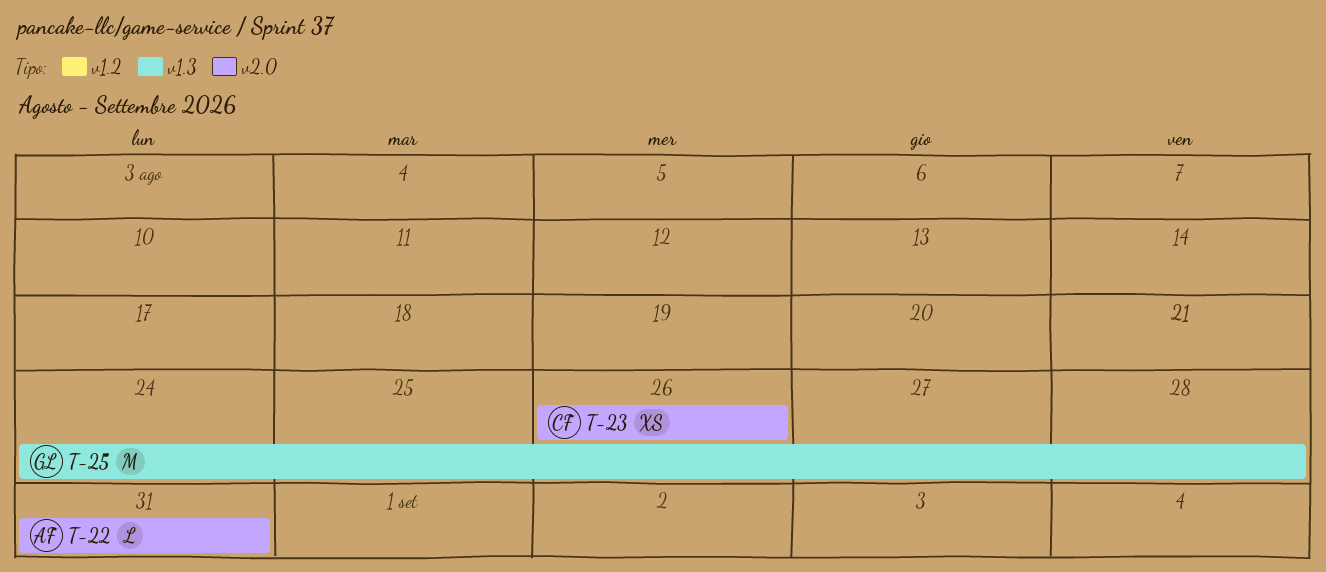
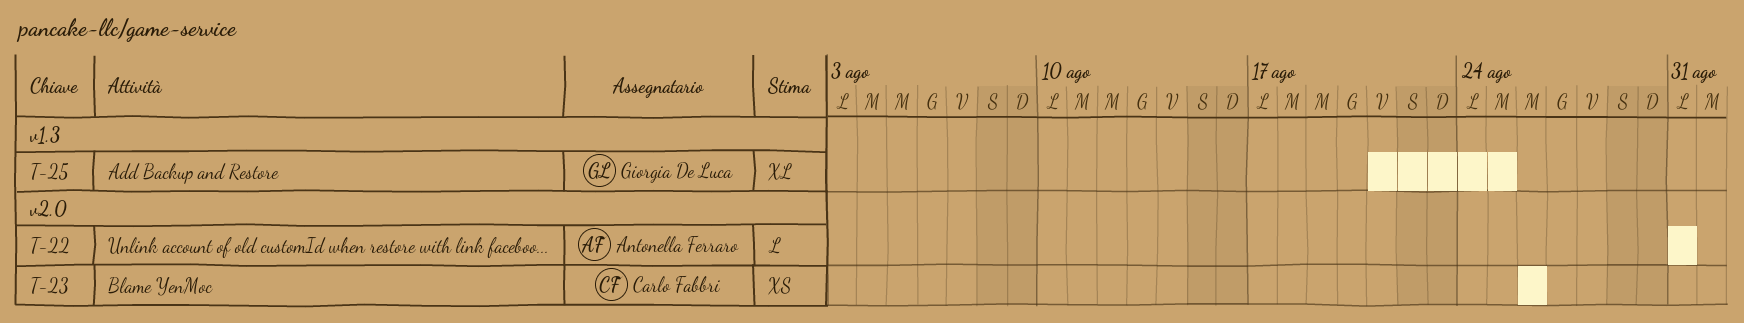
T-25, estimate: M -> XL
T-25, start: Aug 24 -> Aug 21
T-25, due: Aug 28 -> Aug 25

